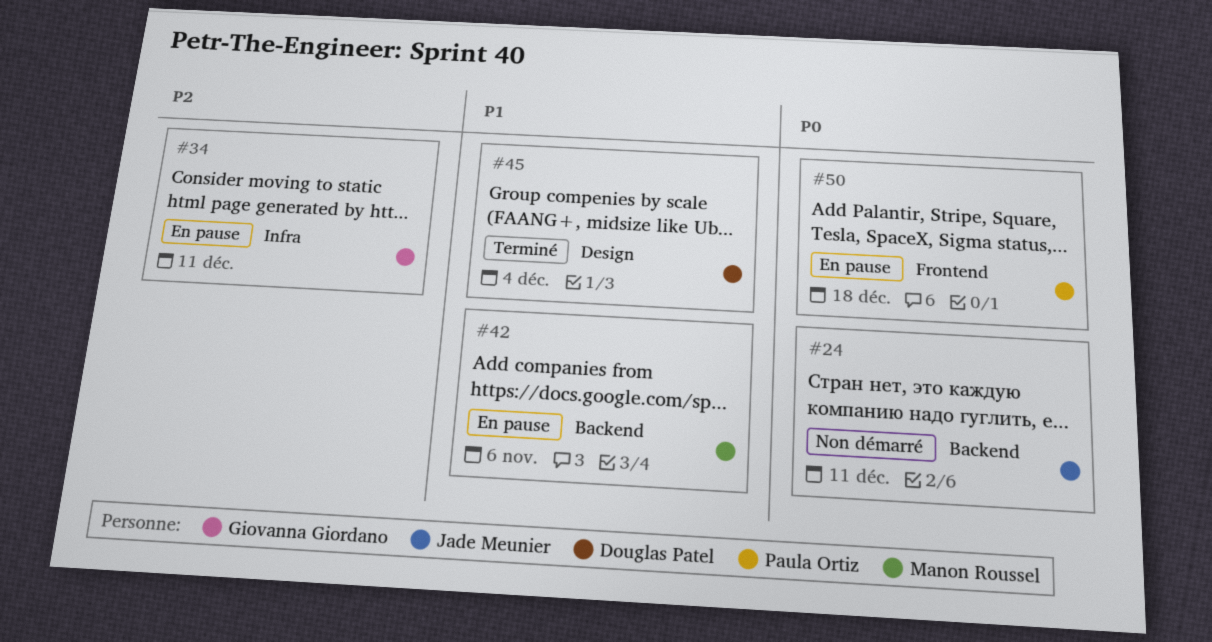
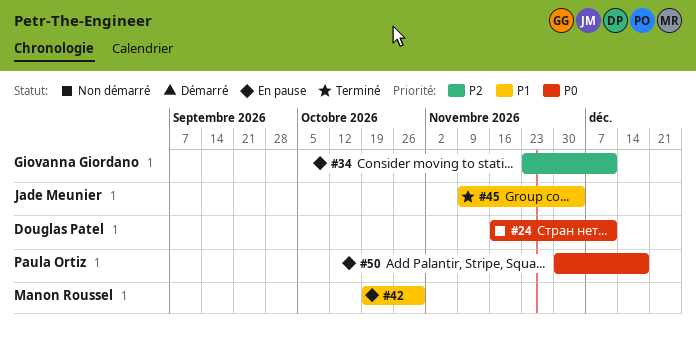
#24, owner: Jade Meunier -> Douglas Patel
#42, due: Nov 6 -> Oct 30
#45, owner: Douglas Patel -> Jade Meunier

